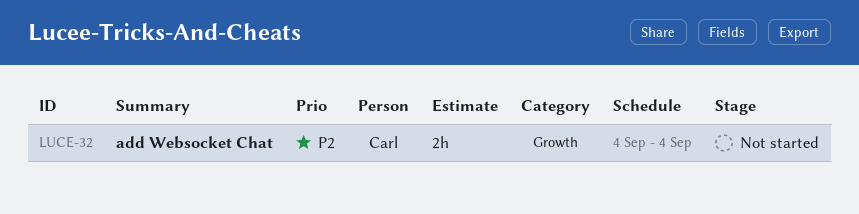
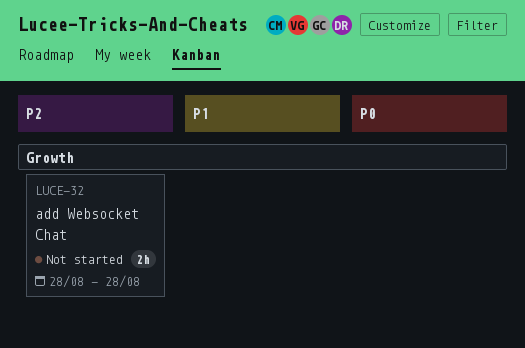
LUCE-32, start: Sep 4 -> Aug 28
LUCE-32, due: Sep 4 -> Aug 28

